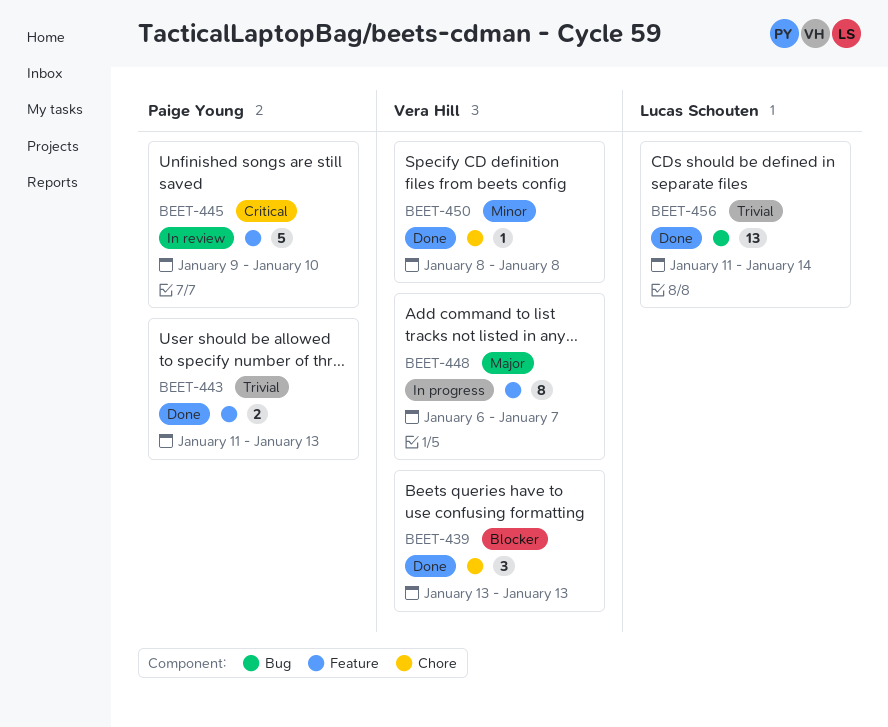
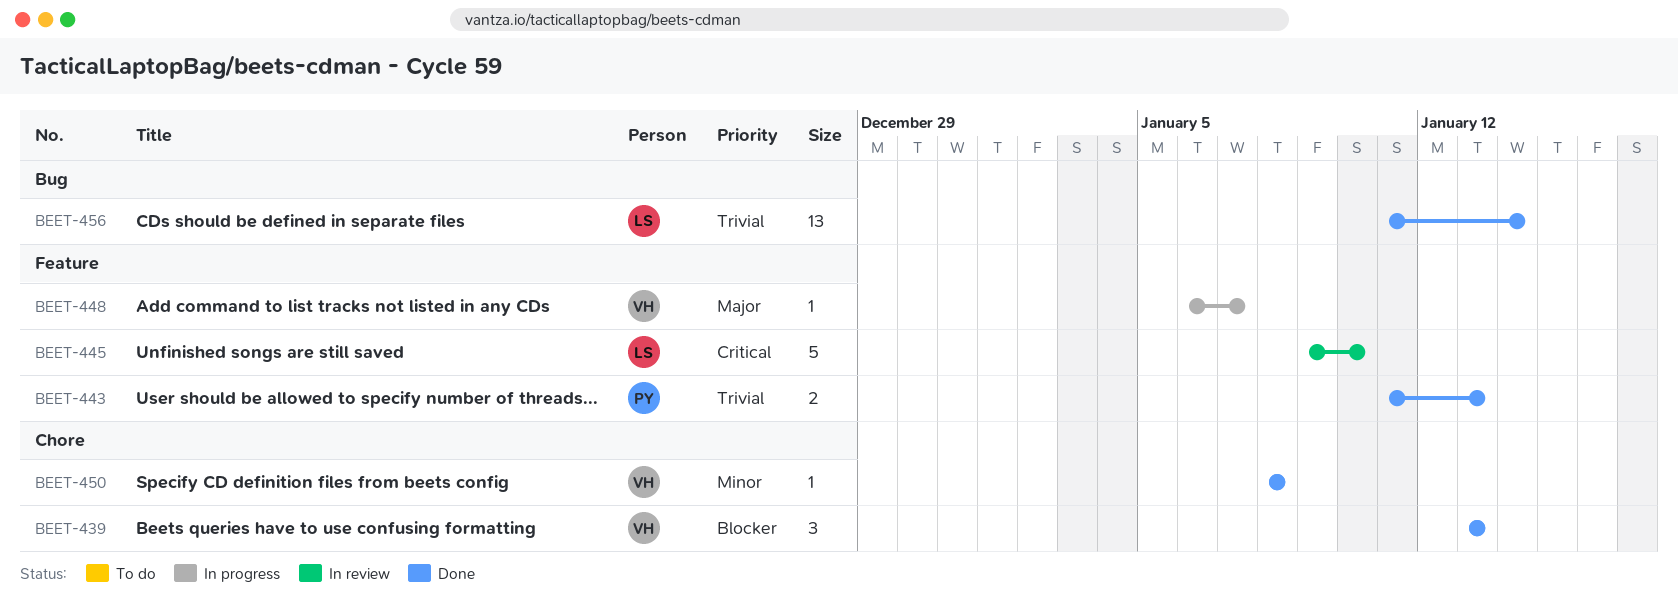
BEET-445, owner: Paige Young -> Lucas Schouten
BEET-448, estimate: 8 -> 1

